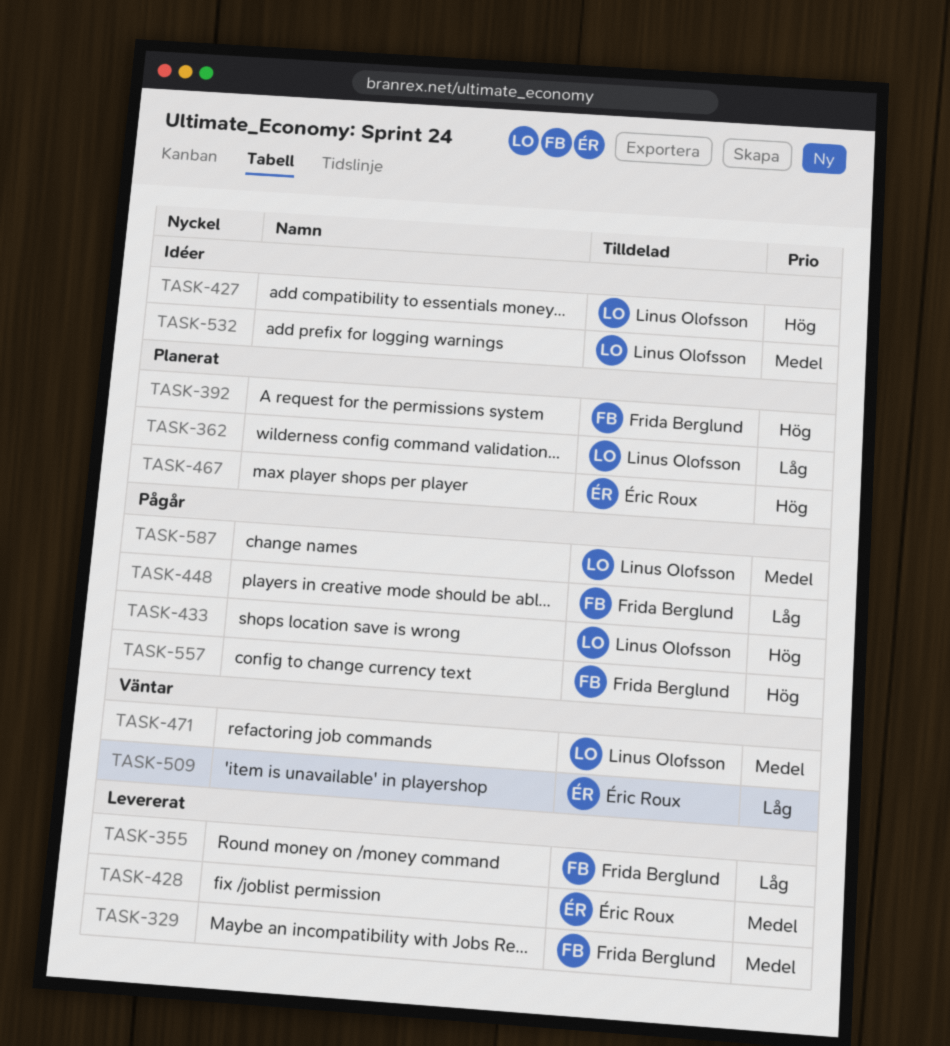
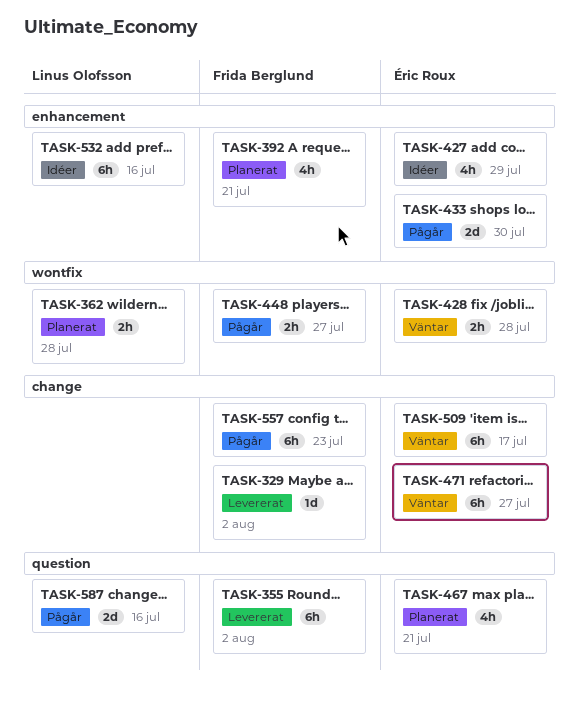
TASK-427, owner: Linus Olofsson -> Éric Roux
TASK-428, status: Levererat -> Väntar
TASK-433, owner: Linus Olofsson -> Éric Roux
TASK-471, owner: Linus Olofsson -> Éric Roux

